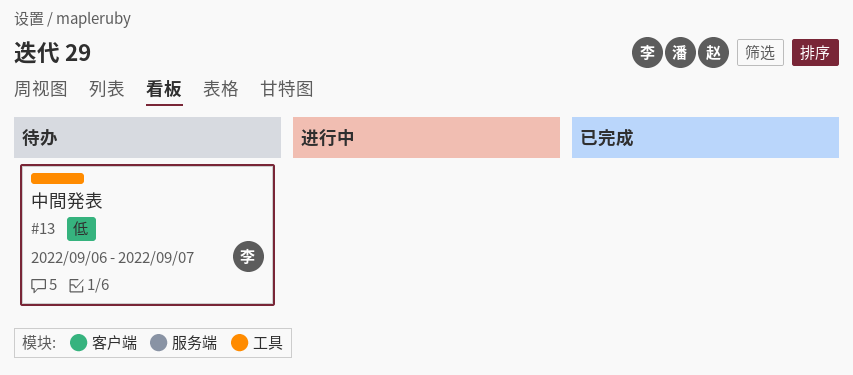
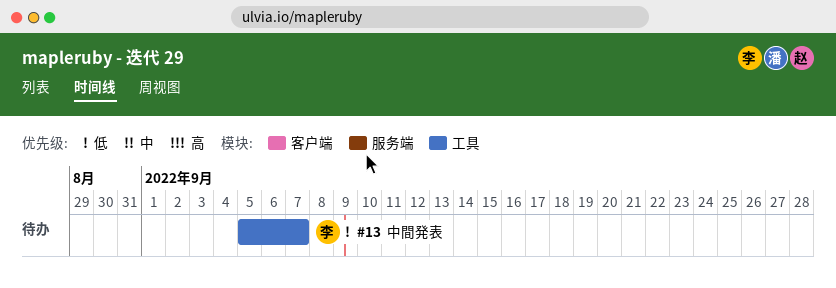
#13, start: Sep 6 -> Sep 5

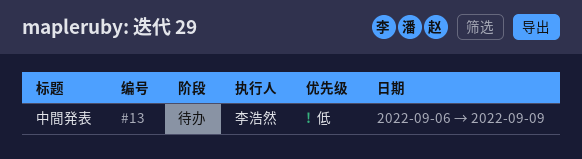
#13, start: Sep 5 -> Sep 6
#13, due: Sep 7 -> Sep 9

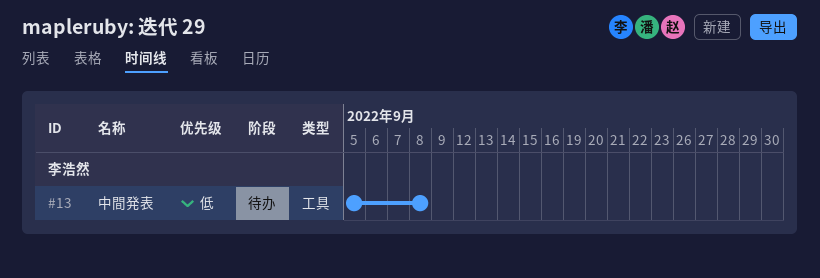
#13, start: Sep 6 -> Sep 5
#13, due: Sep 9 -> Sep 8

